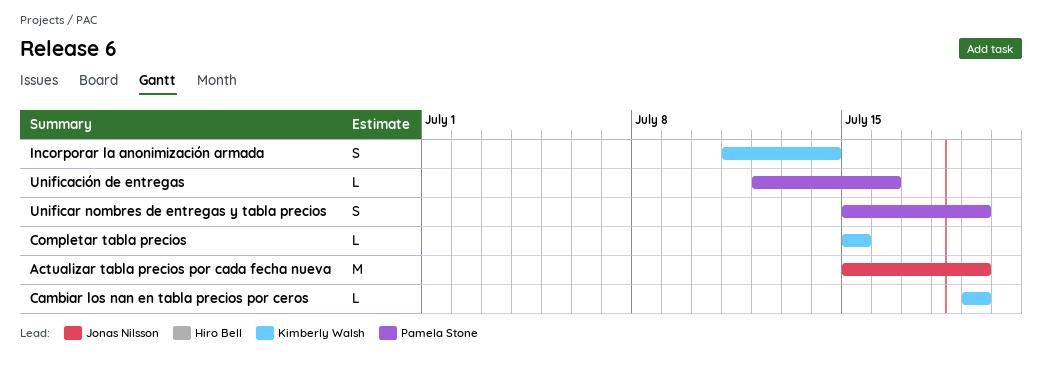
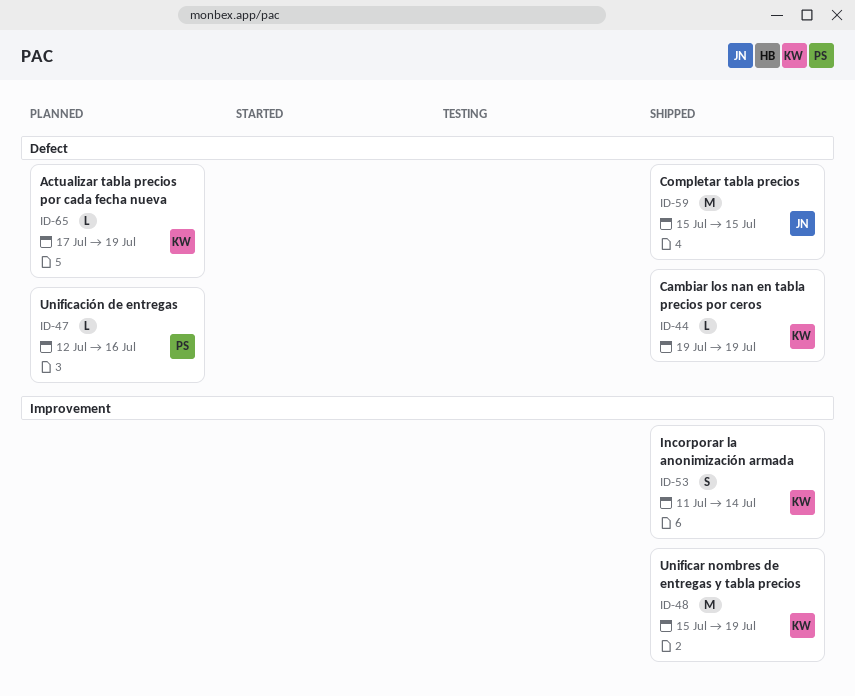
Actualizar tabla precios por cada fecha nueva, owner: Jonas Nilsson -> Kimberly Walsh
Actualizar tabla precios por cada fecha nueva, estimate: M -> L
Actualizar tabla precios por cada fecha nueva, start: Jul 15 -> Jul 17
Completar tabla precios, owner: Kimberly Walsh -> Jonas Nilsson
Completar tabla precios, estimate: L -> M
Unificar nombres de entregas y tabla precios, owner: Pamela Stone -> Kimberly Walsh
Unificar nombres de entregas y tabla precios, estimate: S -> M

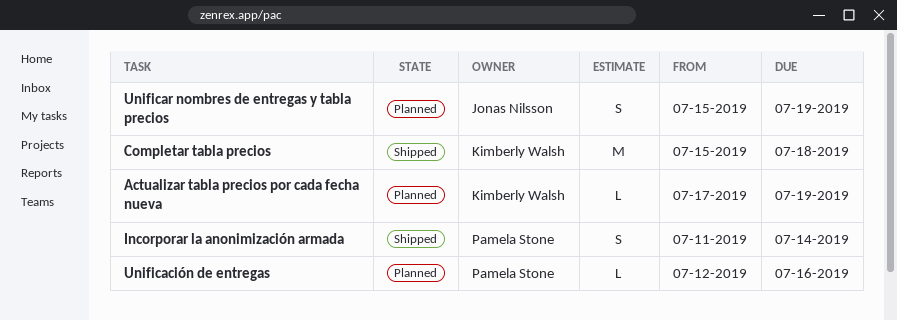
Cambiar los nan en tabla precios por ceros: present -> none
Completar tabla precios, owner: Jonas Nilsson -> Kimberly Walsh
Completar tabla precios, due: Jul 15 -> Jul 18
Incorporar la anonimización armada, owner: Kimberly Walsh -> Pamela Stone
Unificar nombres de entregas y tabla precios, status: Shipped -> Planned
Unificar nombres de entregas y tabla precios, owner: Kimberly Walsh -> Jonas Nilsson
Unificar nombres de entregas y tabla precios, estimate: M -> S

